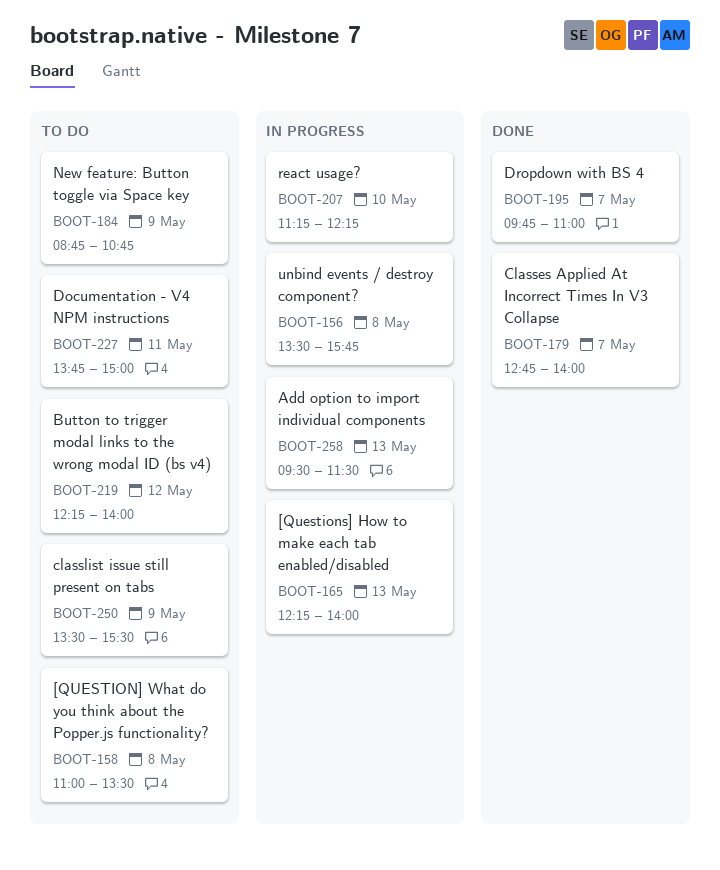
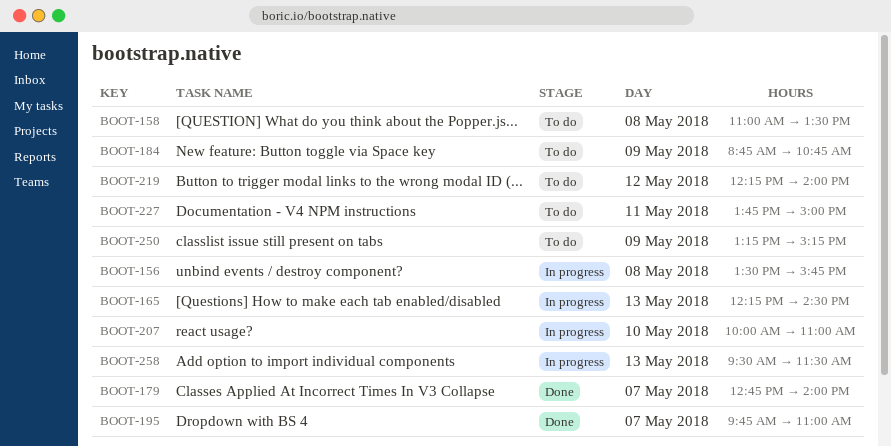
BOOT-165, ends: 14:00 -> 14:30
BOOT-207, begins: 11:15 -> 10:00
BOOT-207, ends: 12:15 -> 11:00
BOOT-250, begins: 13:30 -> 13:15
BOOT-250, ends: 15:30 -> 15:15

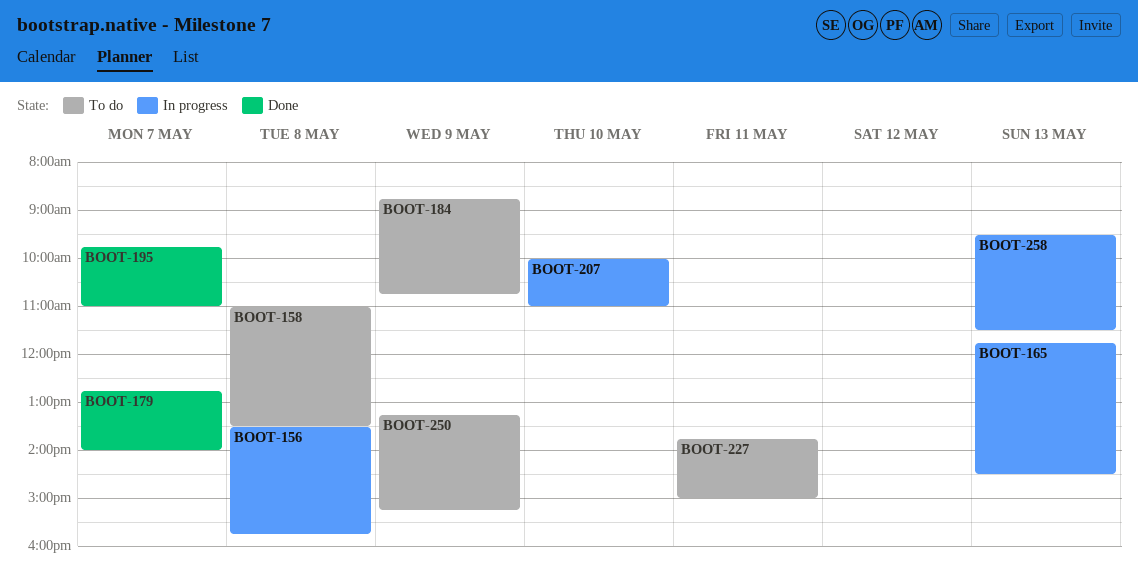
BOOT-165, begins: 12:15 -> 11:45
BOOT-219: present -> none

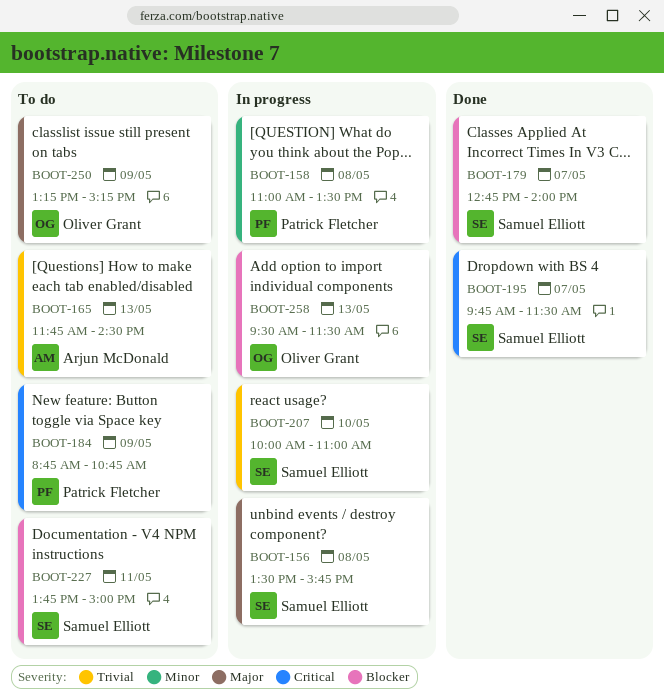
BOOT-158, status: To do -> In progress
BOOT-165, status: In progress -> To do
BOOT-195, ends: 11:00 -> 11:30

